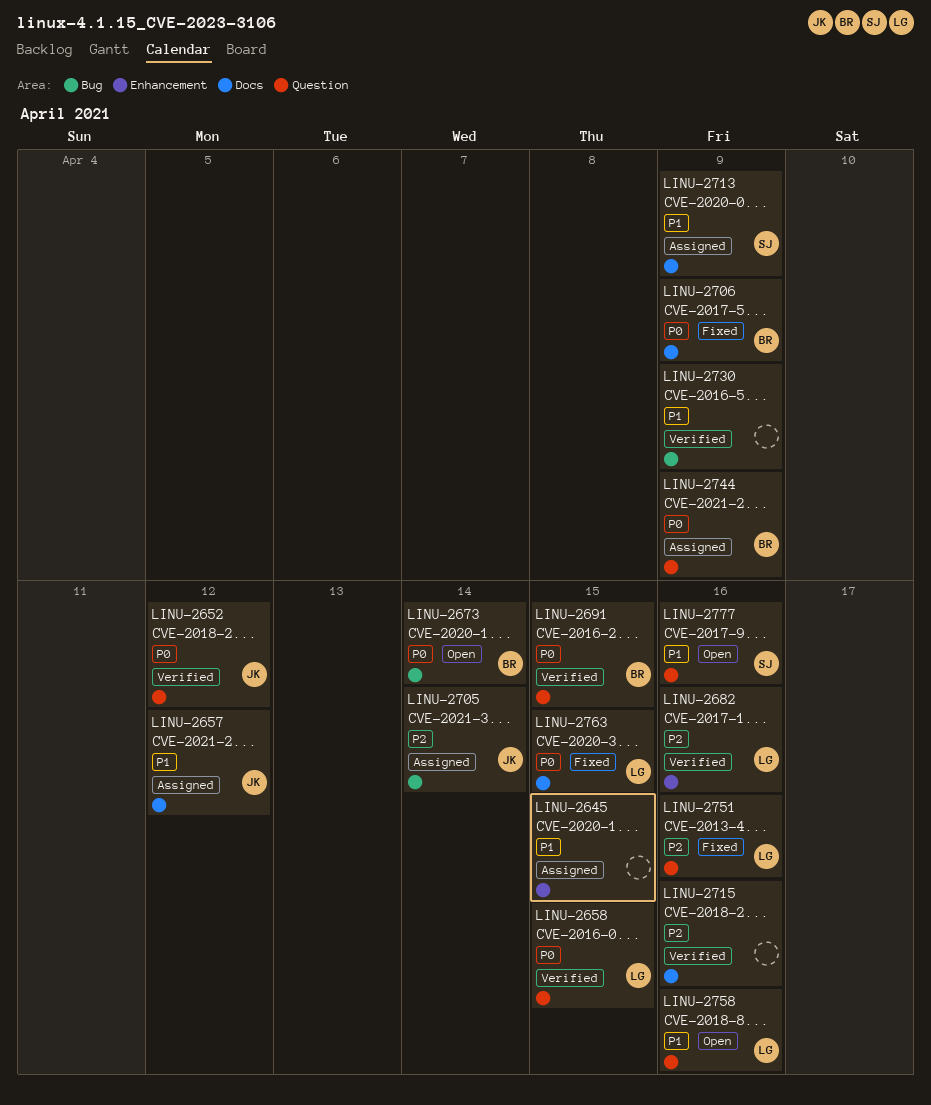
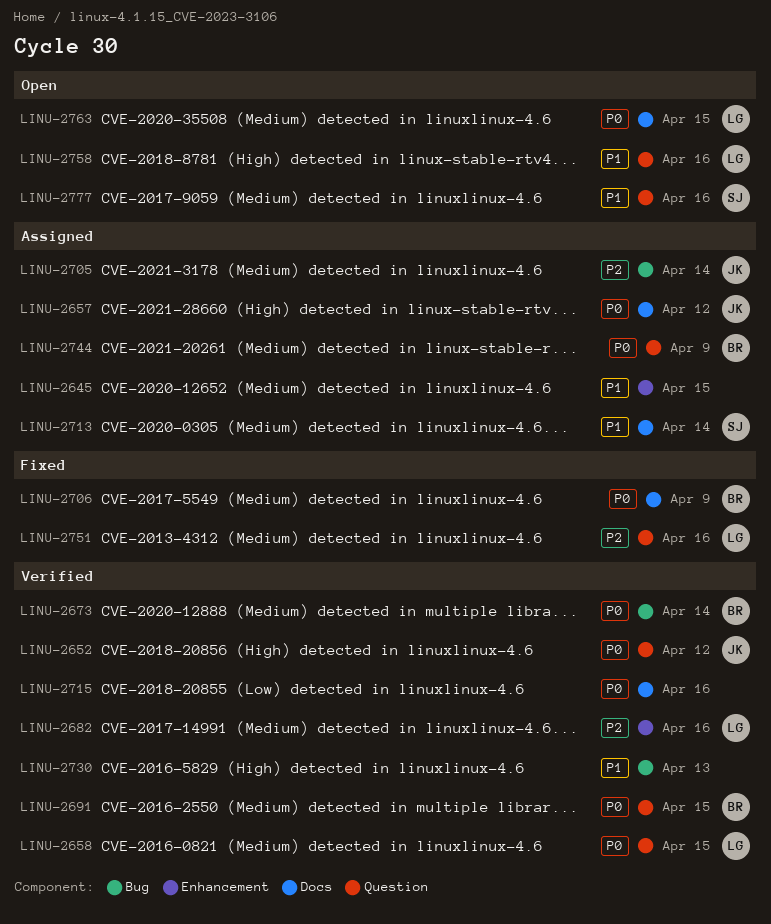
LINU-2657, priority: P1 -> P0
LINU-2673, status: Open -> Verified
LINU-2713, due: Apr 9 -> Apr 14
LINU-2715, priority: P2 -> P0
LINU-2730, due: Apr 9 -> Apr 13
LINU-2763, status: Fixed -> Open

